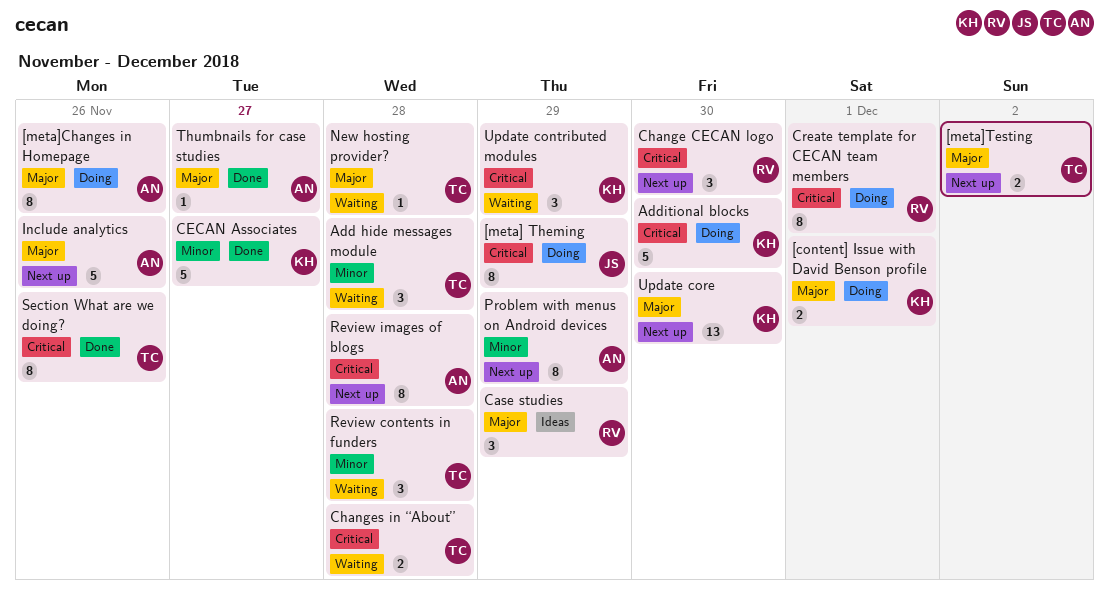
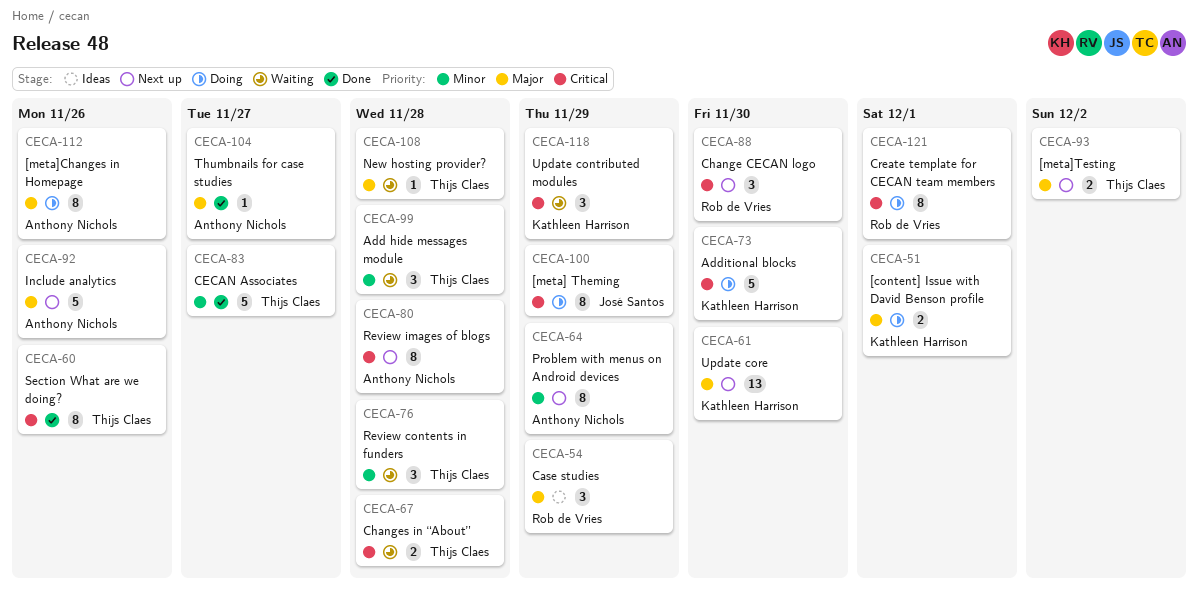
CECAN Associates, owner: Kathleen Harrison -> Thijs Claes

